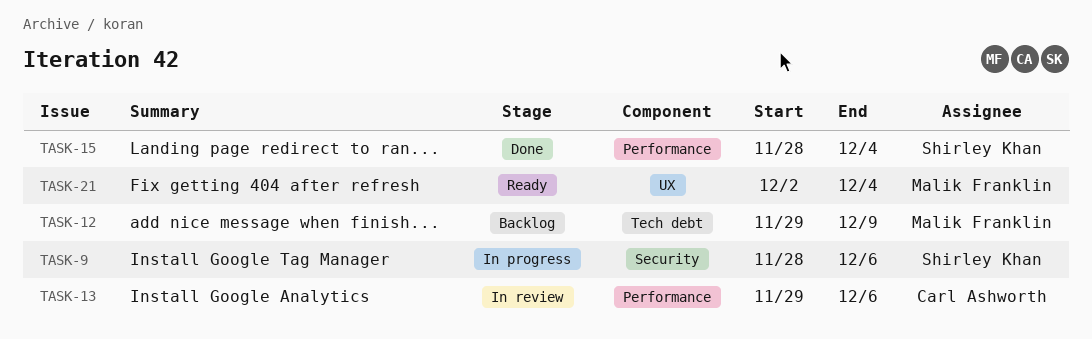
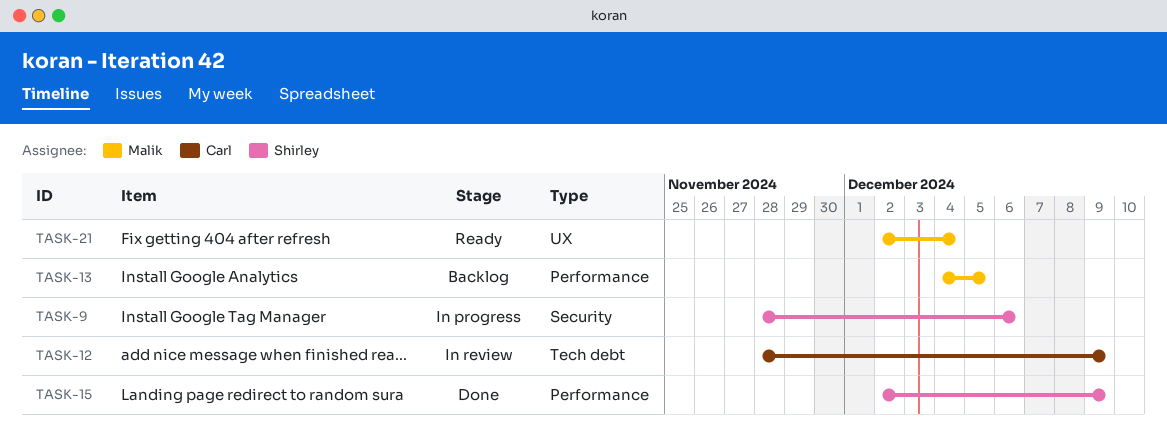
TASK-12, status: Backlog -> In review
TASK-12, owner: Malik Franklin -> Carl Ashworth
TASK-12, start: Nov 29 -> Nov 28
TASK-13, status: In review -> Backlog
TASK-13, owner: Carl Ashworth -> Malik Franklin
TASK-13, start: Nov 29 -> Dec 4
TASK-13, due: Dec 6 -> Dec 5
TASK-15, start: Nov 28 -> Dec 2
TASK-15, due: Dec 4 -> Dec 9

